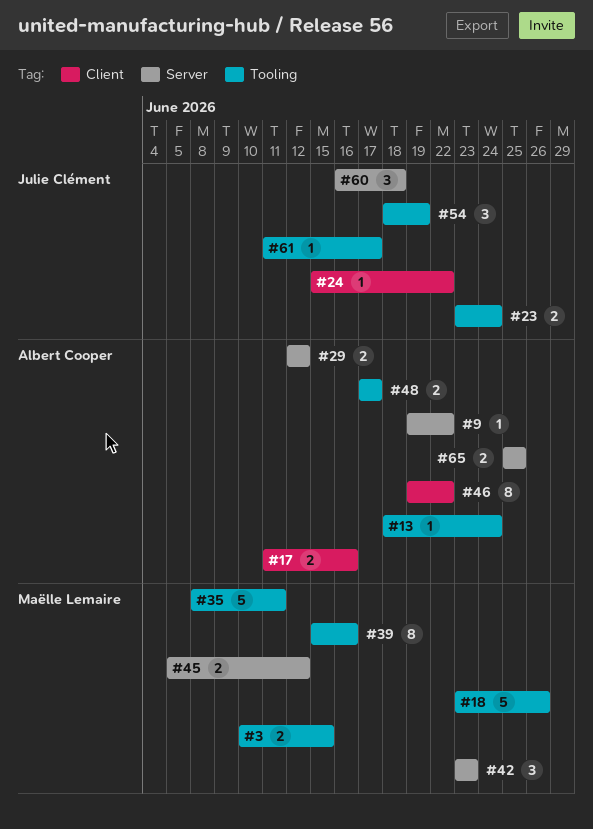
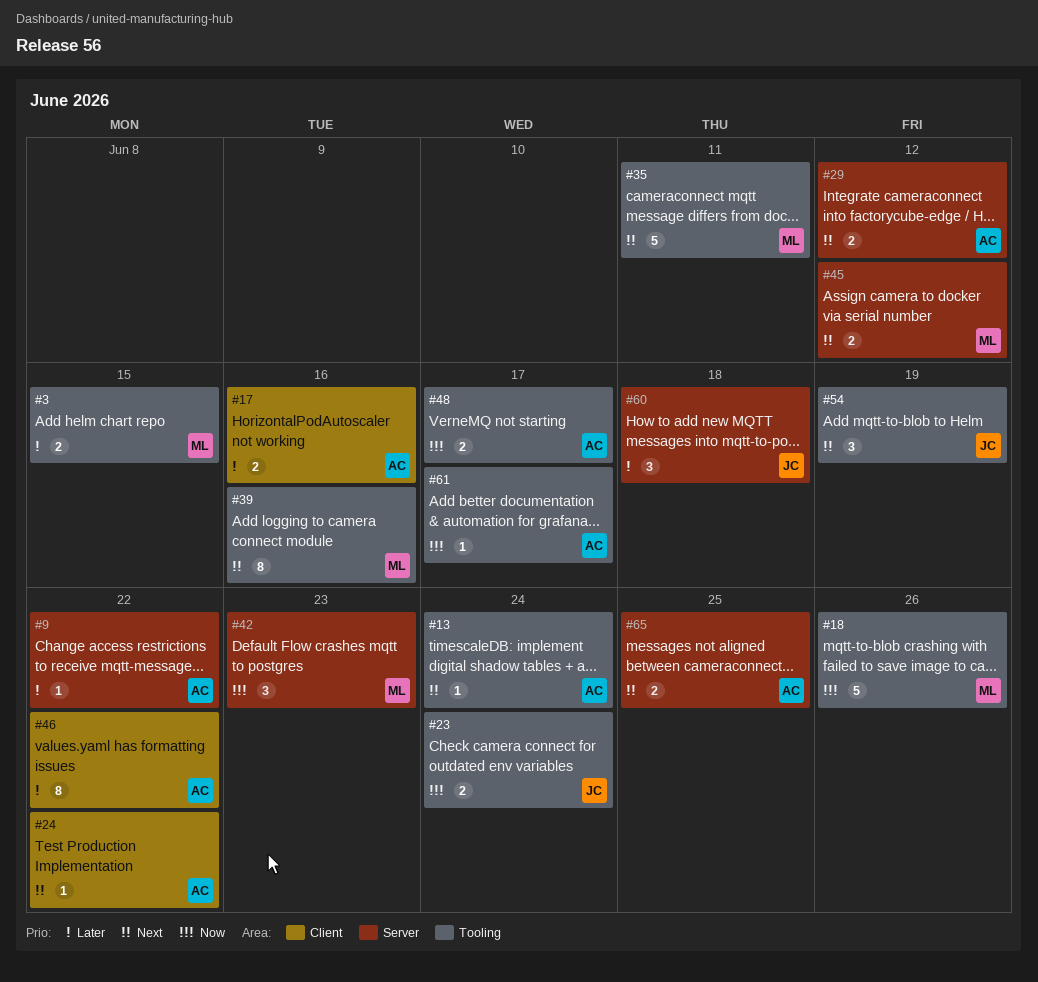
#24, owner: Julie Clément -> Albert Cooper
#61, owner: Julie Clément -> Albert Cooper

